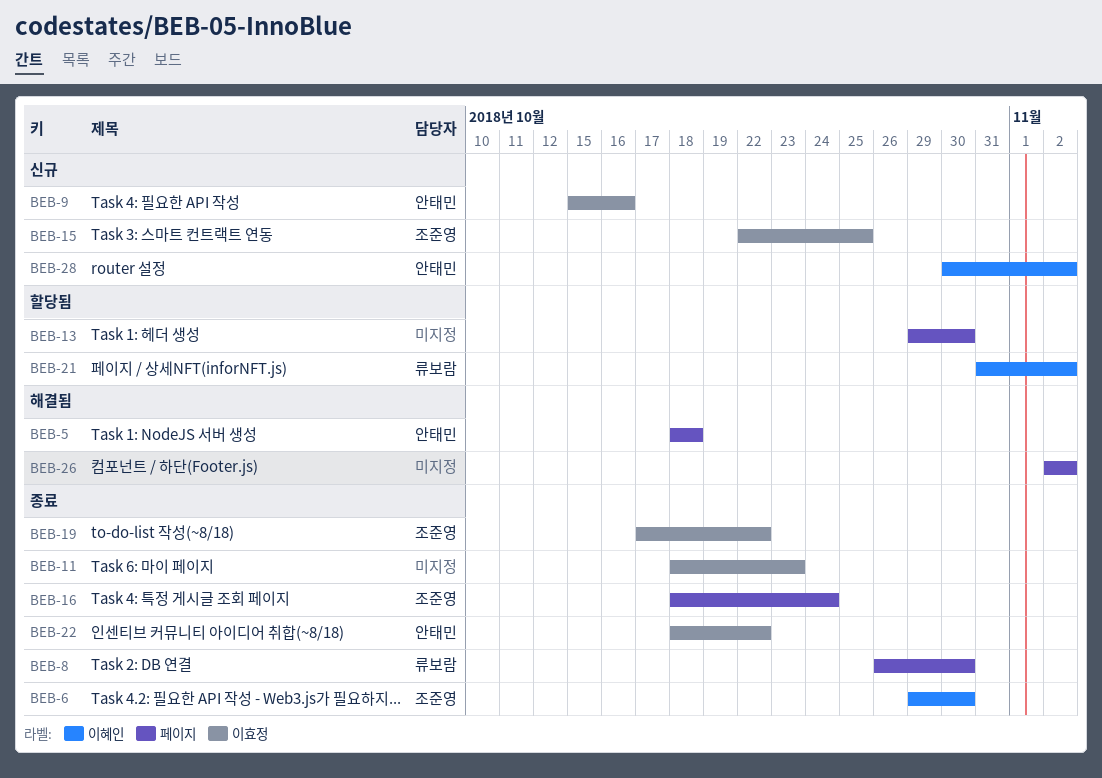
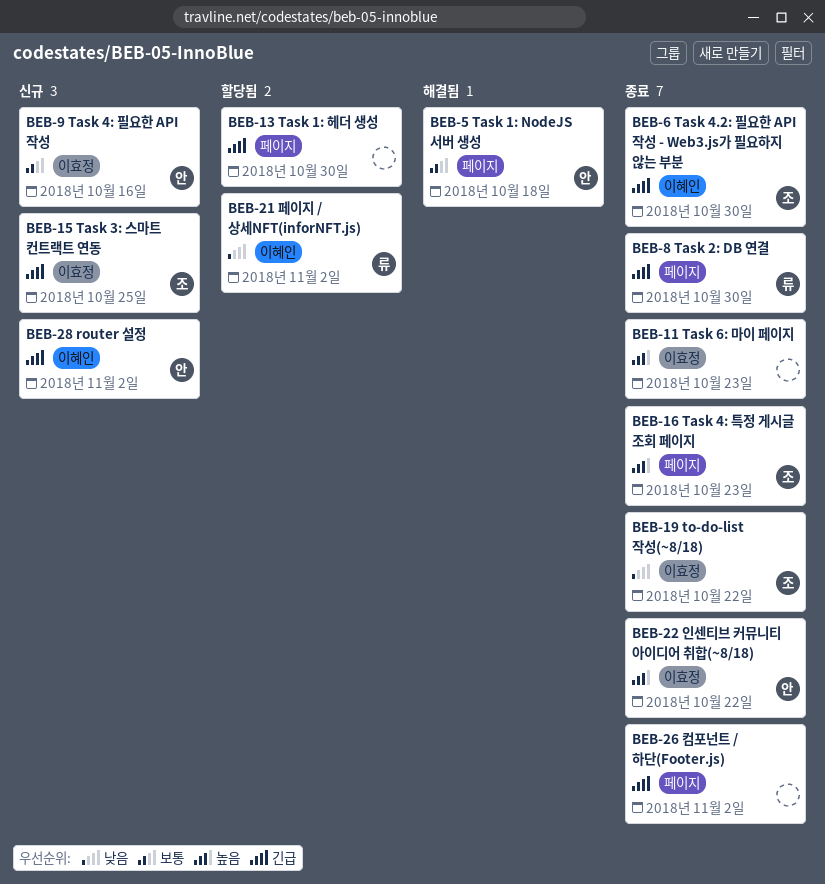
BEB-16, due: Oct 24 -> Oct 23
BEB-26, status: 해결됨 -> 종료

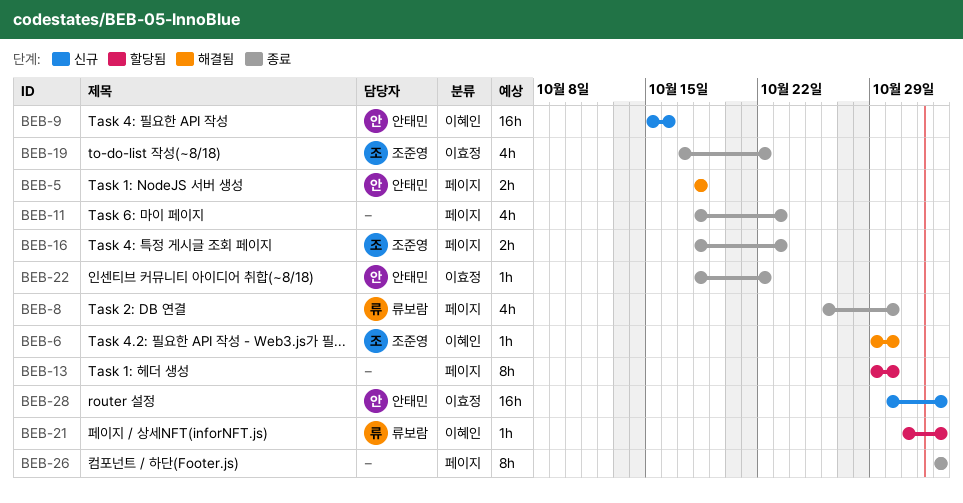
BEB-6, status: 종료 -> 해결됨
BEB-9, label: 이효정 -> 이혜인
BEB-11, label: 이효정 -> 페이지
BEB-15: present -> none
BEB-28, label: 이혜인 -> 이효정

